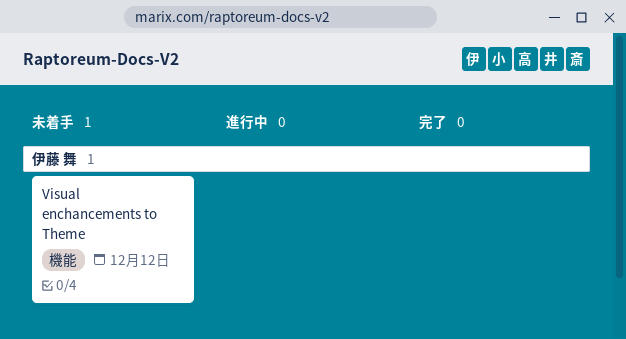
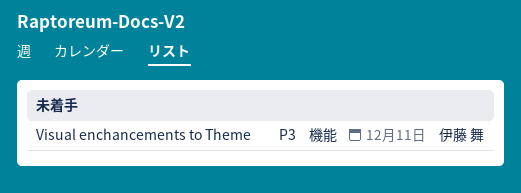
Visual enchancements to Theme, due: Dec 12 -> Dec 11

